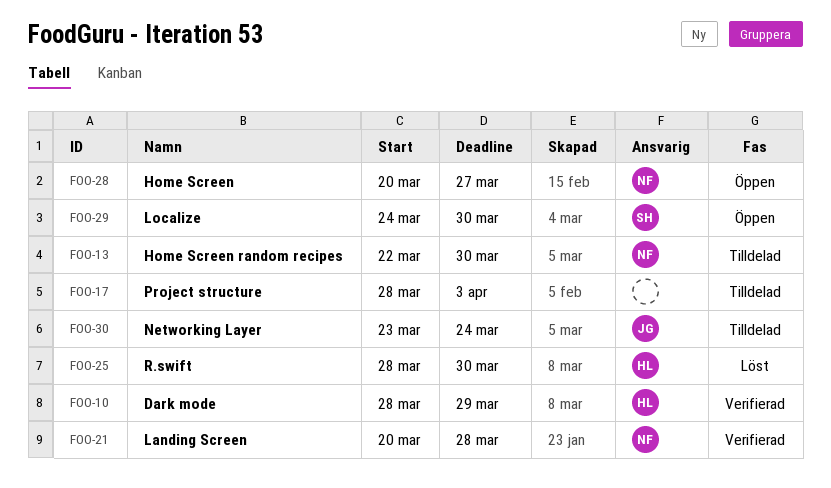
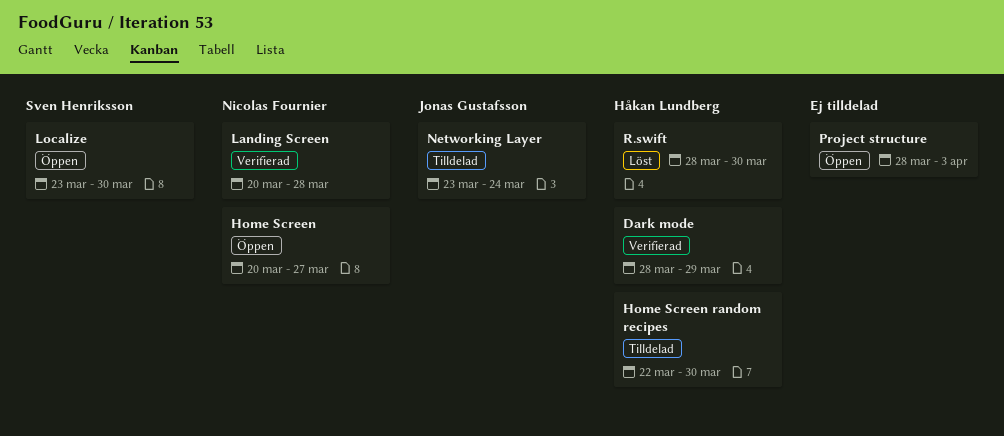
Home Screen random recipes, owner: Nicolas Fournier -> Håkan Lundberg
Localize, start: Mar 24 -> Mar 23
Project structure, status: Tilldelad -> Öppen

